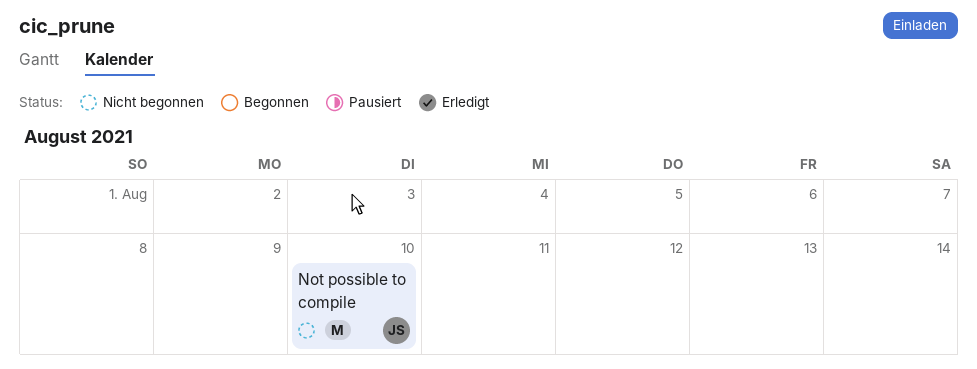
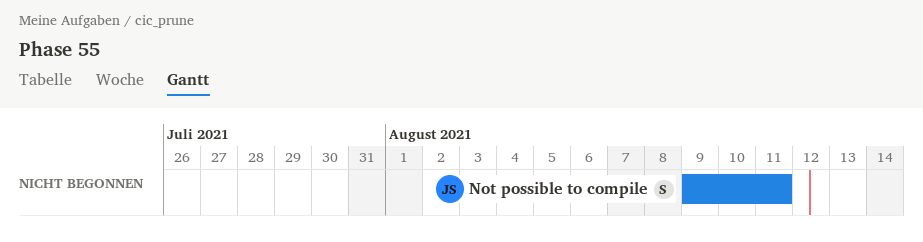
Not possible to compile, estimate: M -> S
Not possible to compile, due: Aug 10 -> Aug 11

